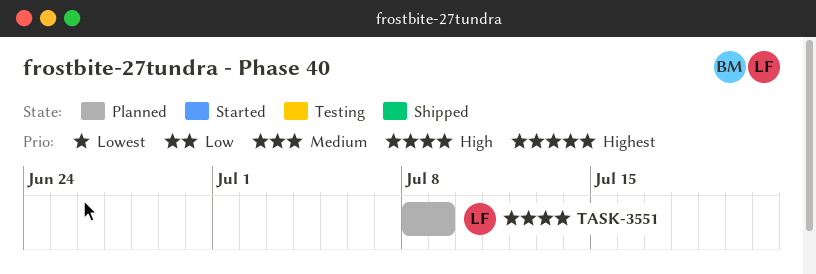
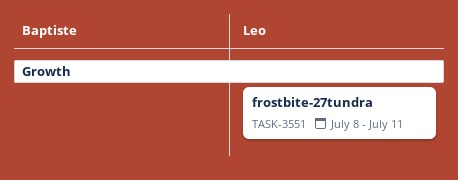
TASK-3551, due: Jul 9 -> Jul 11

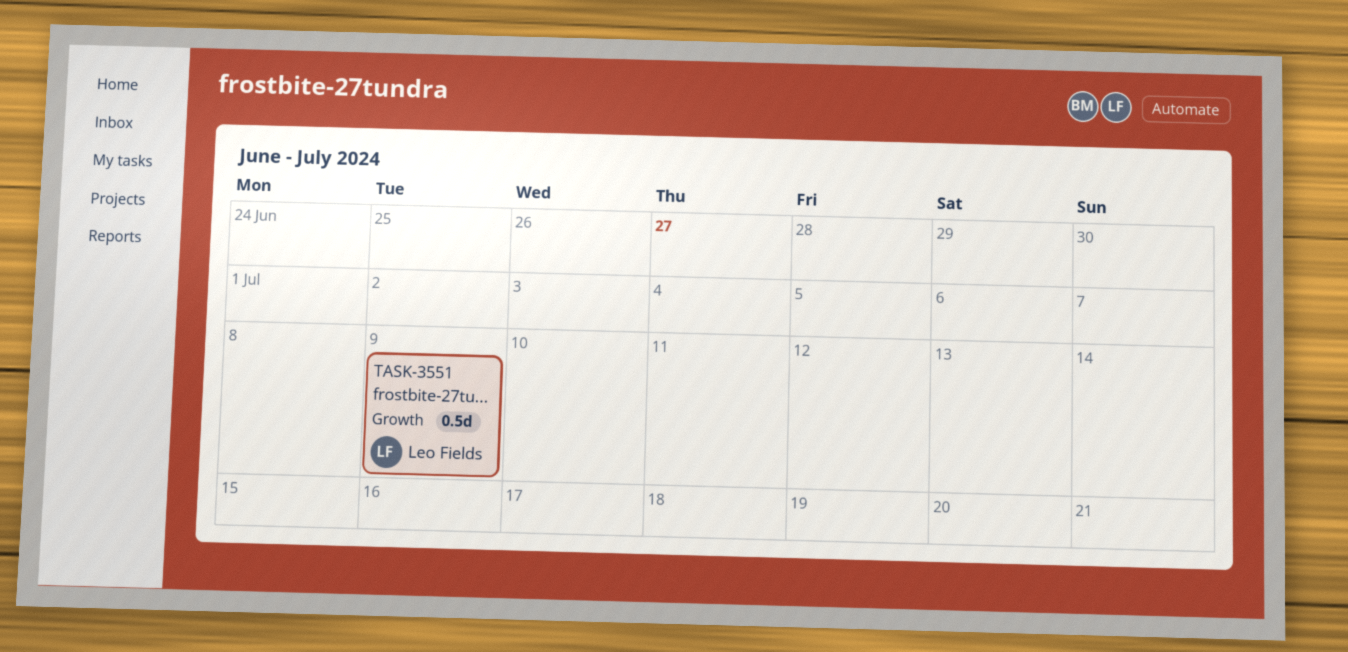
TASK-3551, due: Jul 11 -> Jul 9

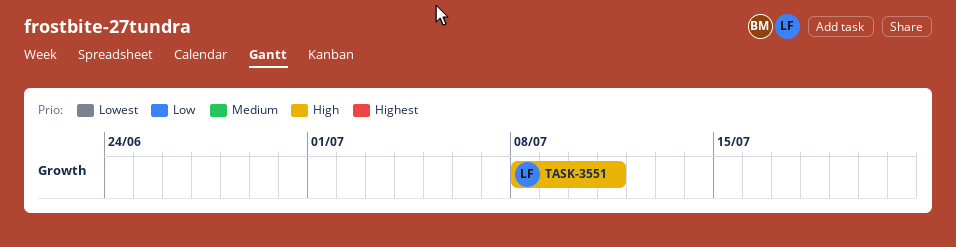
TASK-3551, due: Jul 9 -> Jul 11

